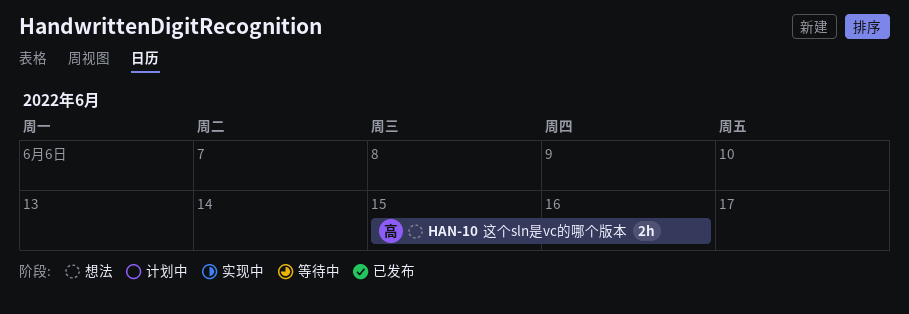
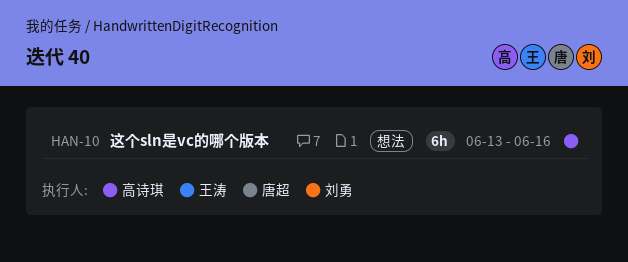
HAN-10, estimate: 2h -> 6h
HAN-10, start: Jun 15 -> Jun 13

